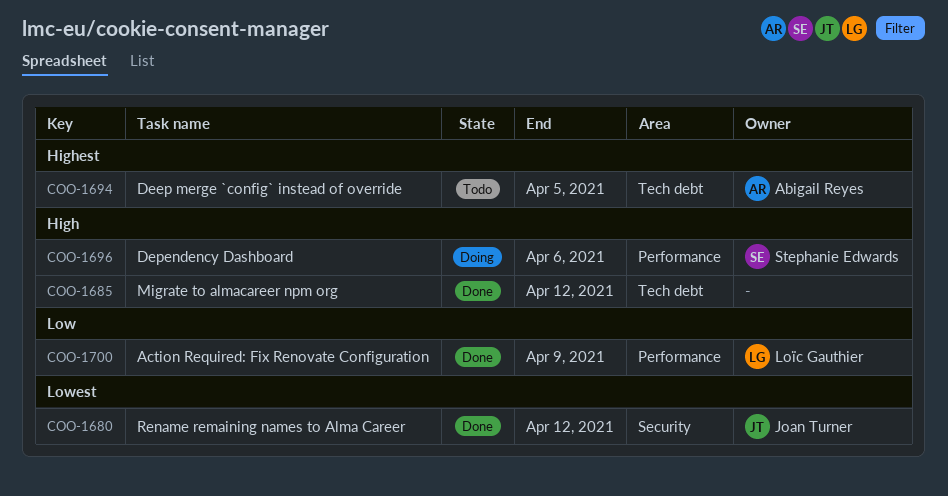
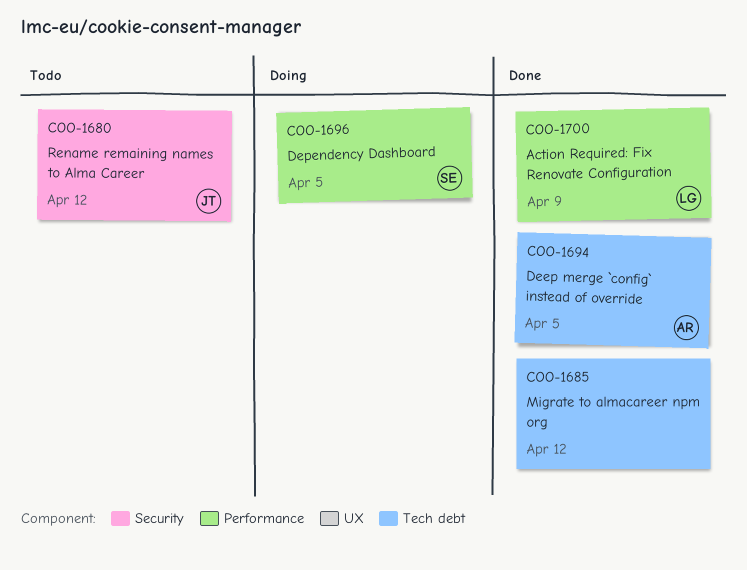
COO-1680, status: Done -> Todo
COO-1694, status: Todo -> Done
COO-1696, due: Apr 6 -> Apr 5

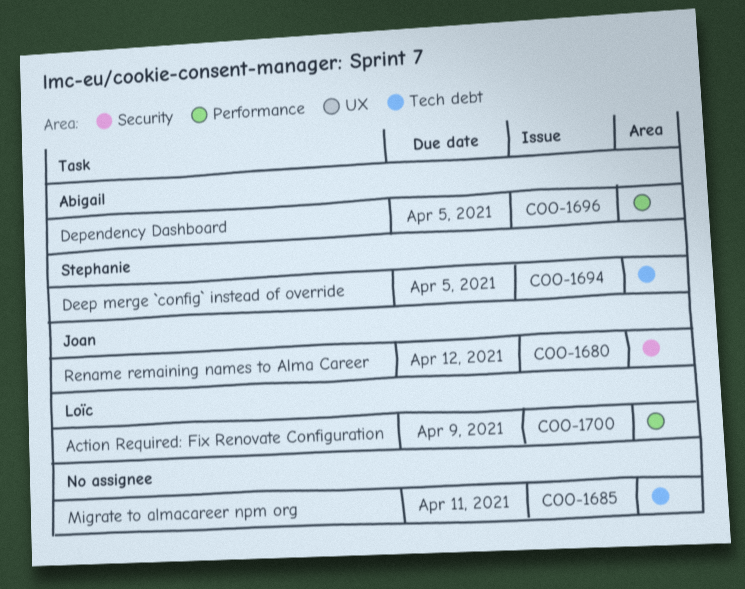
COO-1685, due: Apr 12 -> Apr 11
COO-1694, owner: Abigail -> Stephanie
COO-1696, owner: Stephanie -> Abigail

